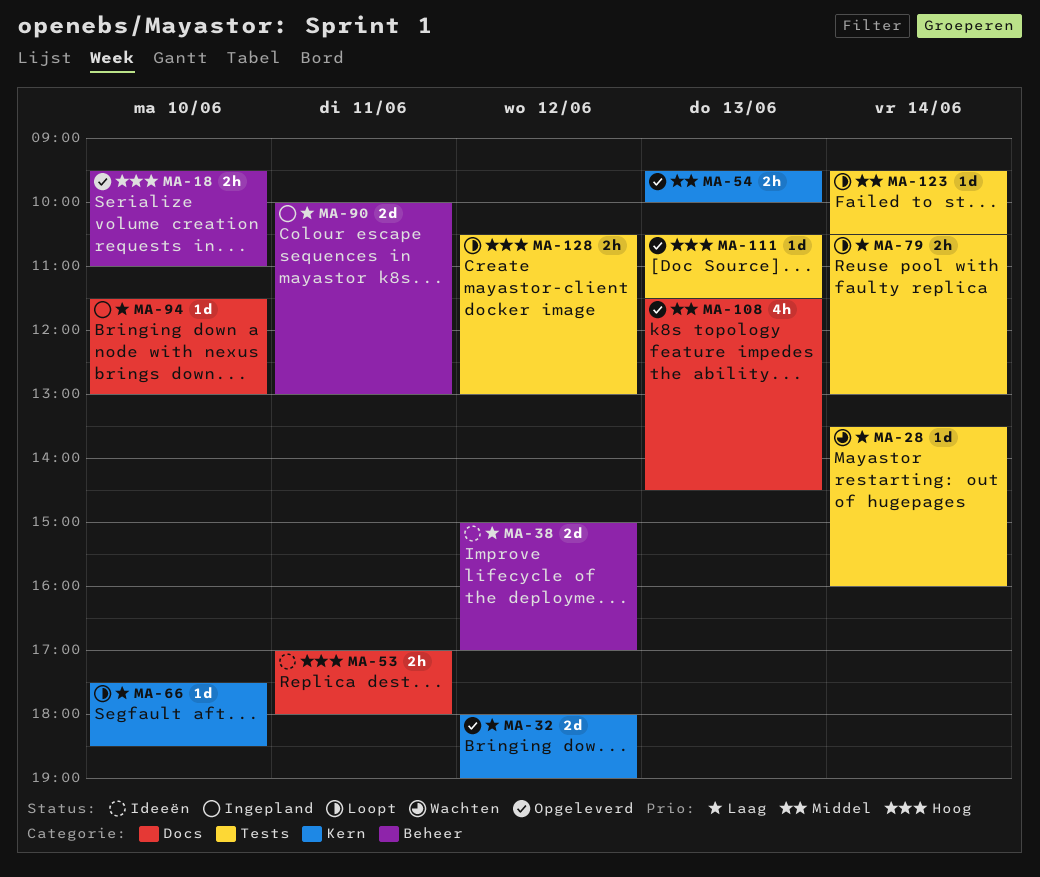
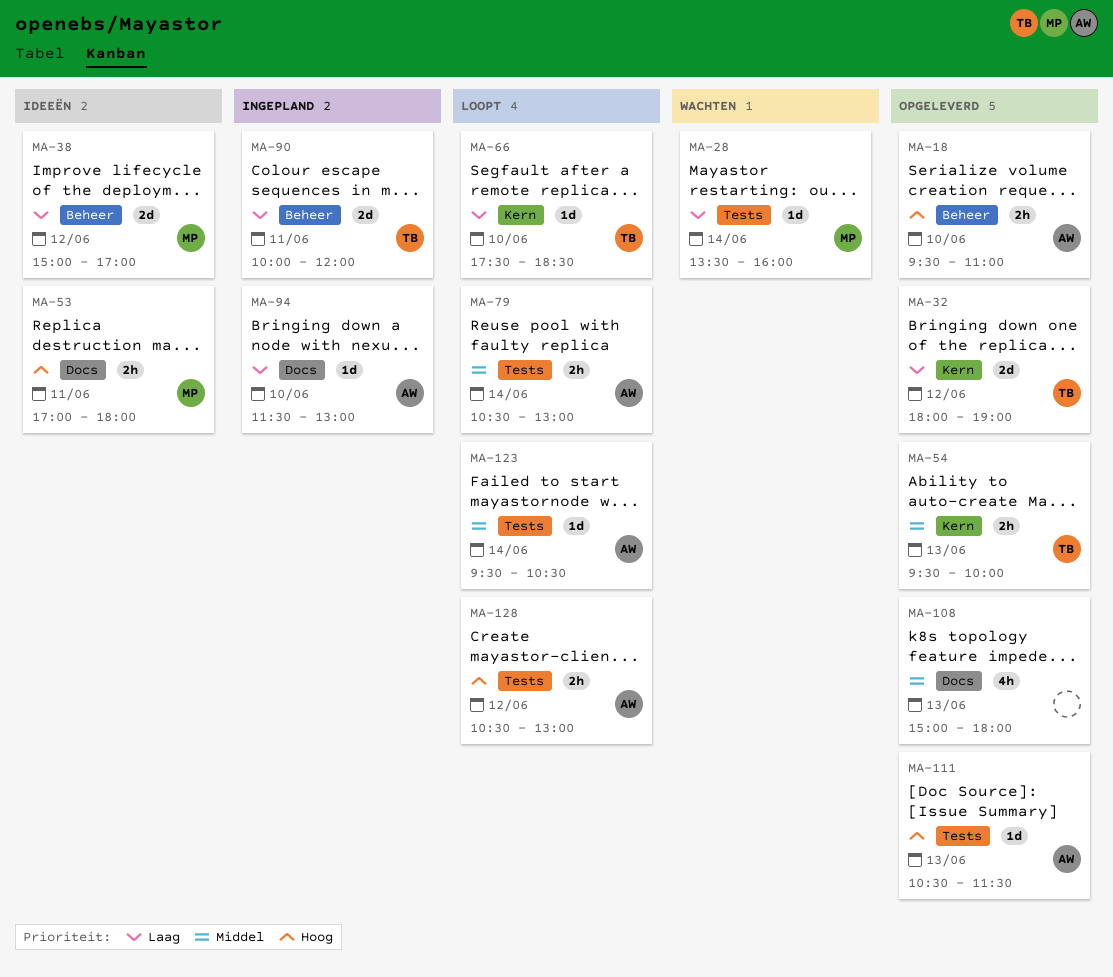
MA-79, priority: Laag -> Middel
MA-90, ends: 13:00 -> 12:00
MA-108, begins: 11:30 -> 15:00
MA-108, ends: 14:30 -> 18:00

